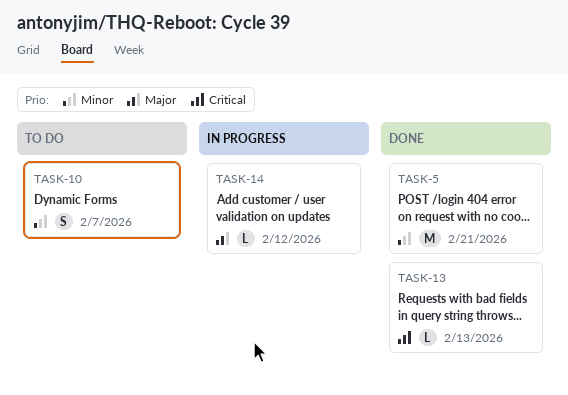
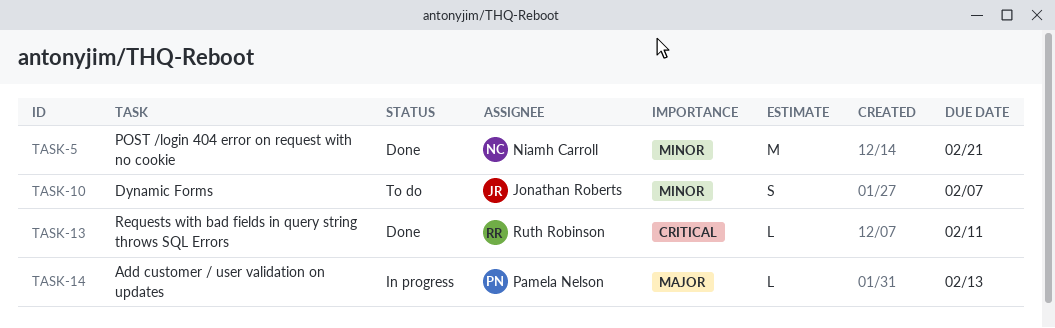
TASK-13, due: Feb 13 -> Feb 11
TASK-14, due: Feb 12 -> Feb 13

